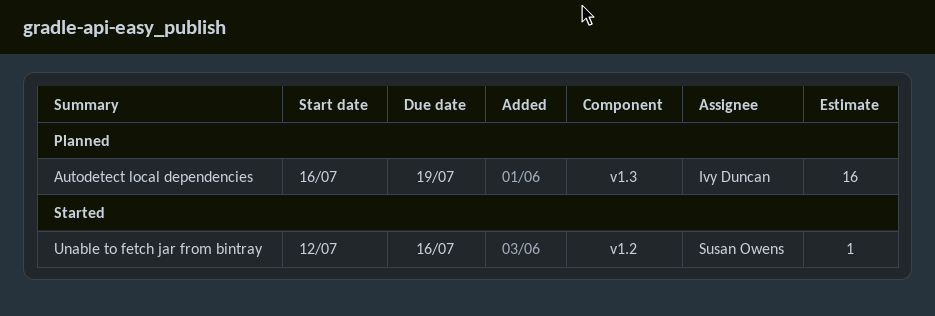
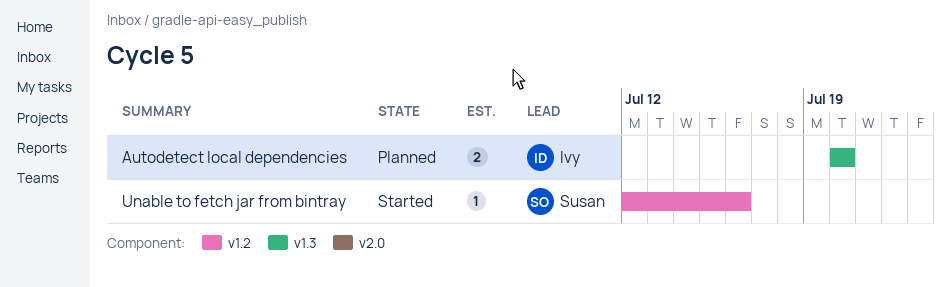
Autodetect local dependencies, estimate: 16 -> 2
Autodetect local dependencies, start: Jul 16 -> Jul 20
Autodetect local dependencies, due: Jul 19 -> Jul 20

